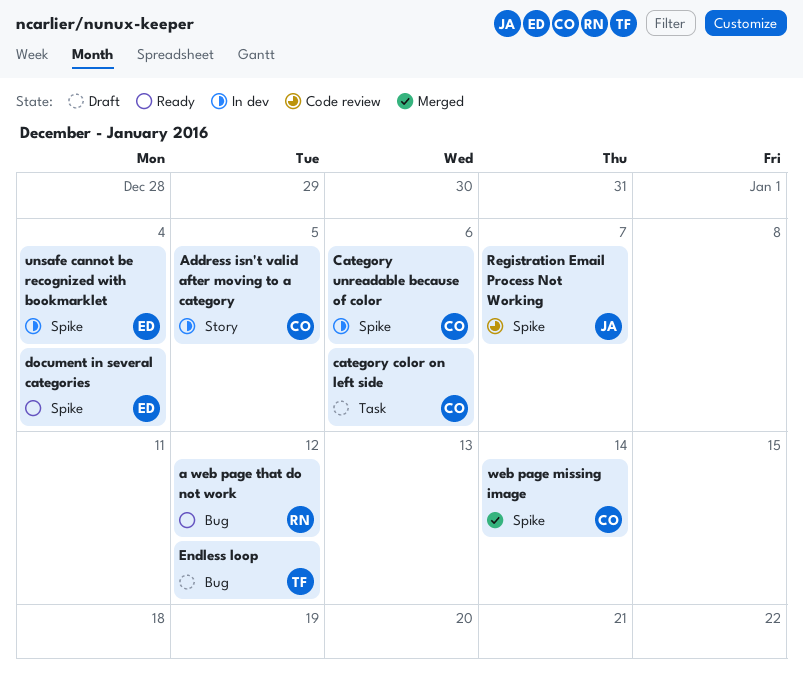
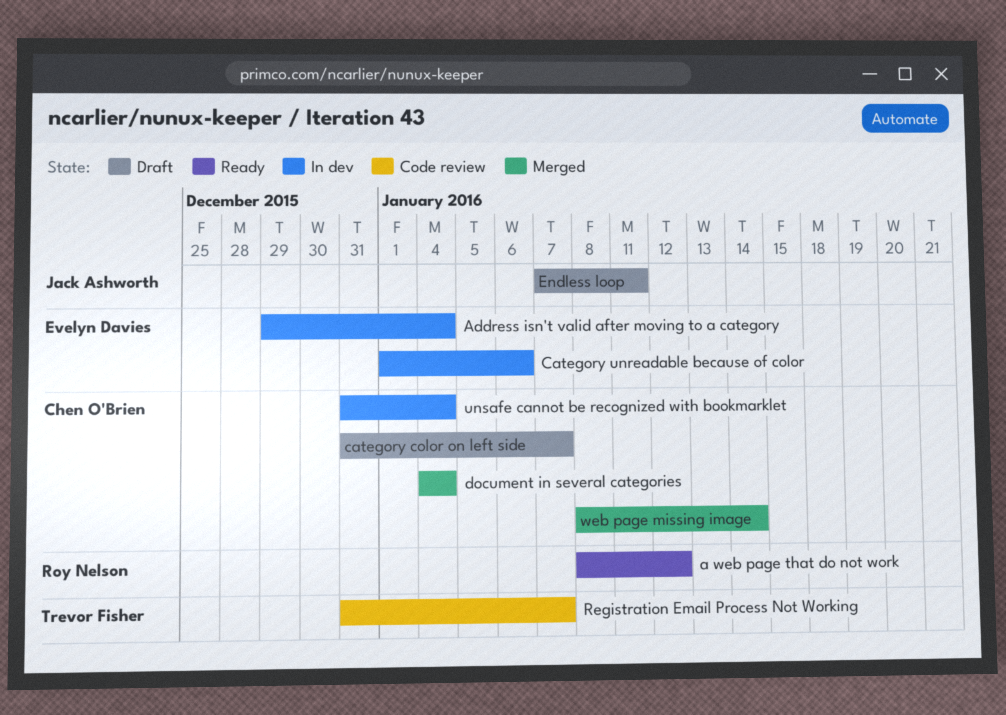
Address isn't valid after moving to a category, owner: Chen O'Brien -> Evelyn Davies
Address isn't valid after moving to a category, due: Jan 5 -> Jan 4
category color on left side, due: Jan 6 -> Jan 7
Category unreadable because of color, owner: Chen O'Brien -> Evelyn Davies
document in several categories, status: Ready -> Merged
document in several categories, owner: Evelyn Davies -> Chen O'Brien
Endless loop, owner: Trevor Fisher -> Jack Ashworth
Endless loop, due: Jan 12 -> Jan 11
Registration Email Process Not Working, owner: Jack Ashworth -> Trevor Fisher
unsafe cannot be recognized with bookmarklet, owner: Evelyn Davies -> Chen O'Brien

